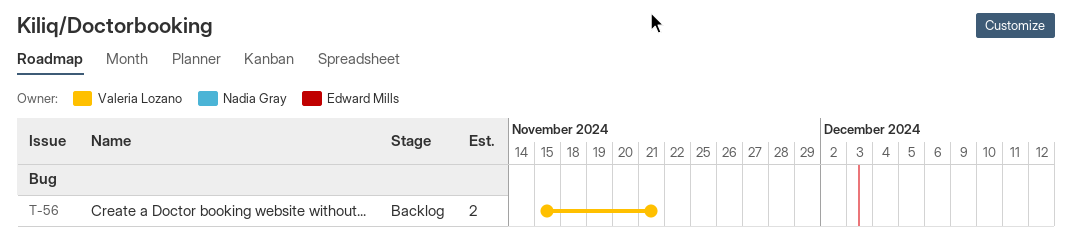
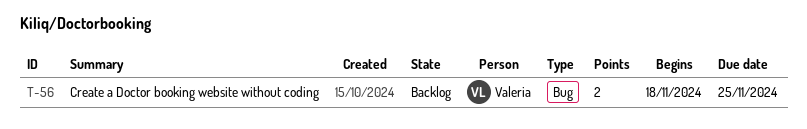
T-56, start: Nov 15 -> Nov 18
T-56, due: Nov 21 -> Nov 25

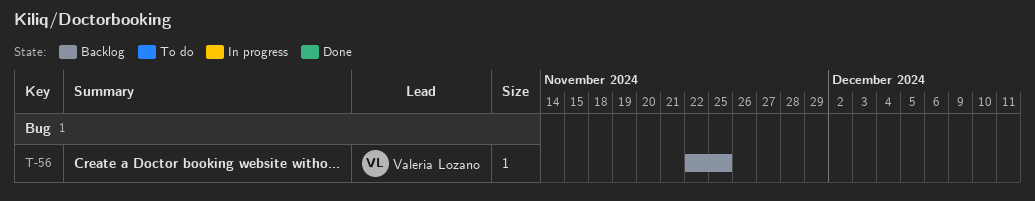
T-56, estimate: 2 -> 1
T-56, start: Nov 18 -> Nov 22

